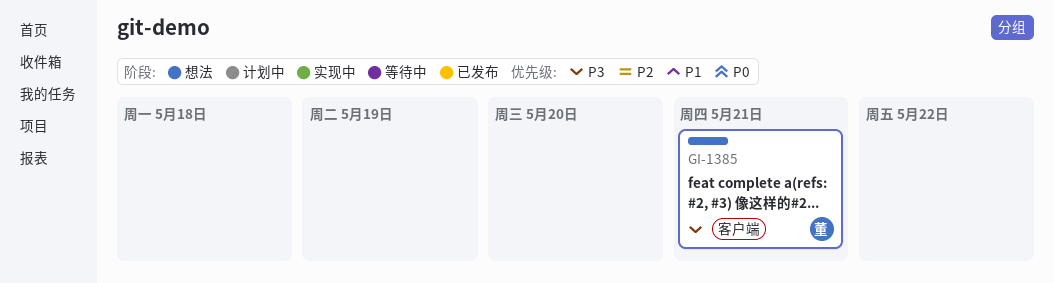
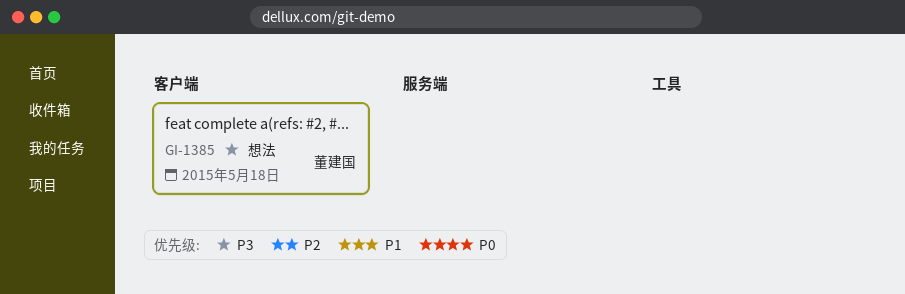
GI-1385, due: May 21 -> May 18

